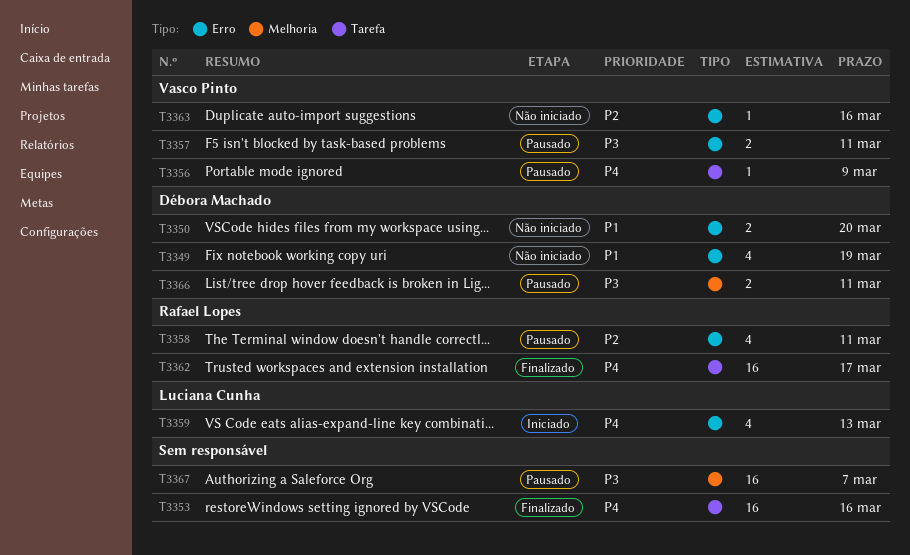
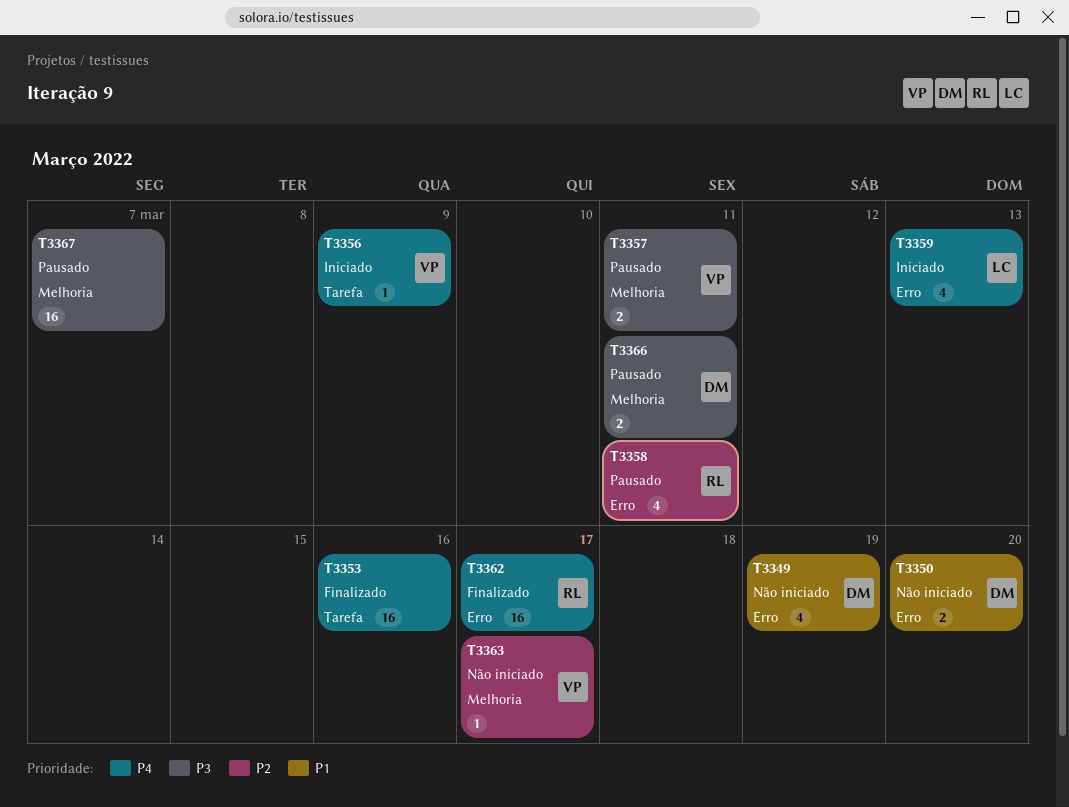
T3356, status: Pausado -> Iniciado
T3357, label: Erro -> Melhoria
T3362, label: Tarefa -> Erro
T3363, label: Erro -> Melhoria
T3363, due: Mar 16 -> Mar 17

